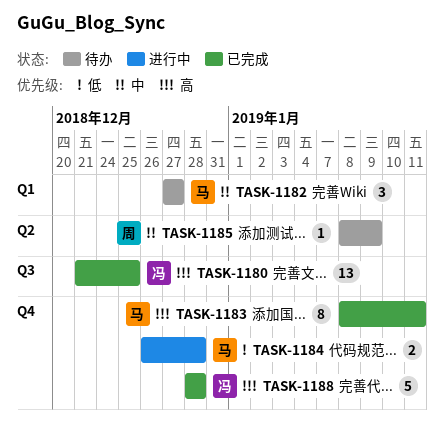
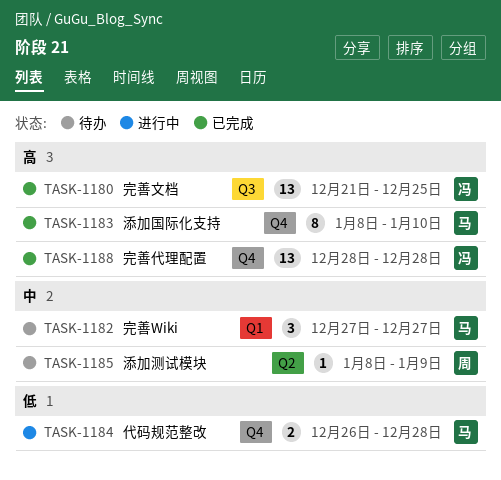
TASK-1183, due: Jan 11 -> Jan 10
TASK-1188, estimate: 5 -> 13

